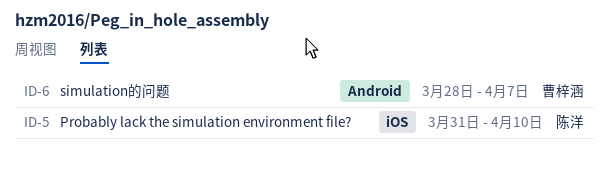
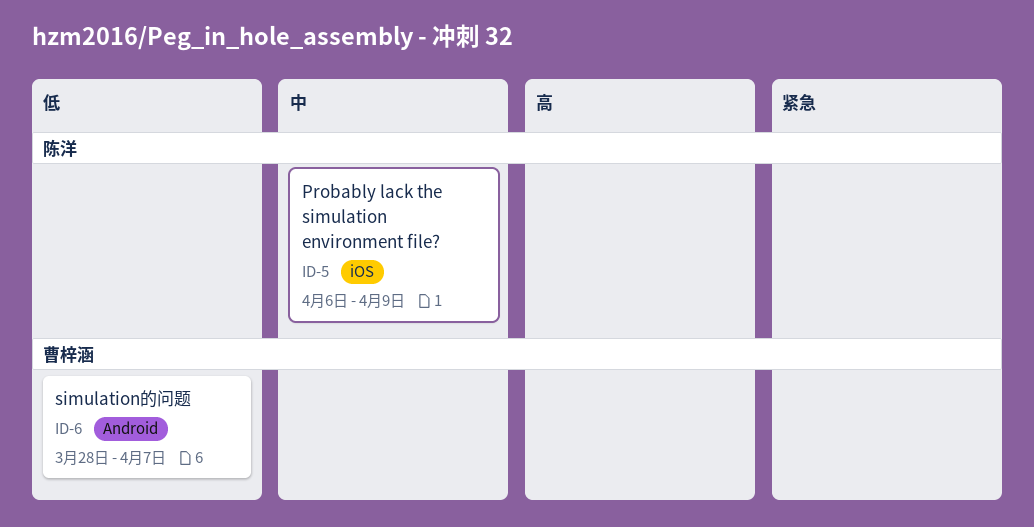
ID-5, start: Mar 31 -> Apr 6
ID-5, due: Apr 10 -> Apr 9

